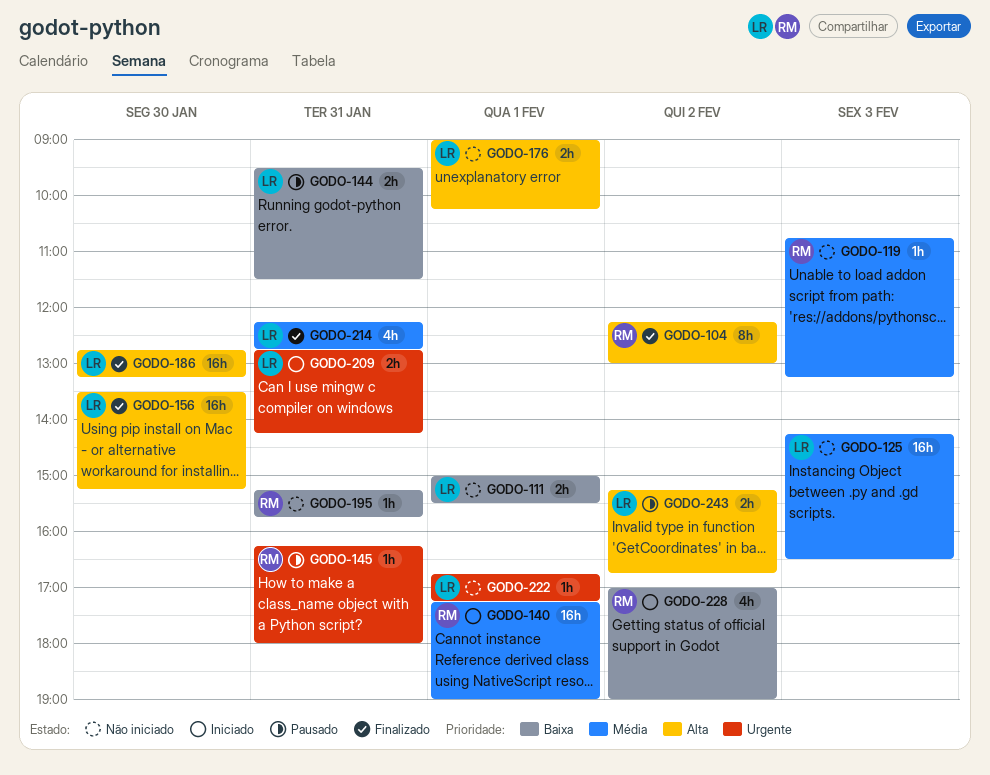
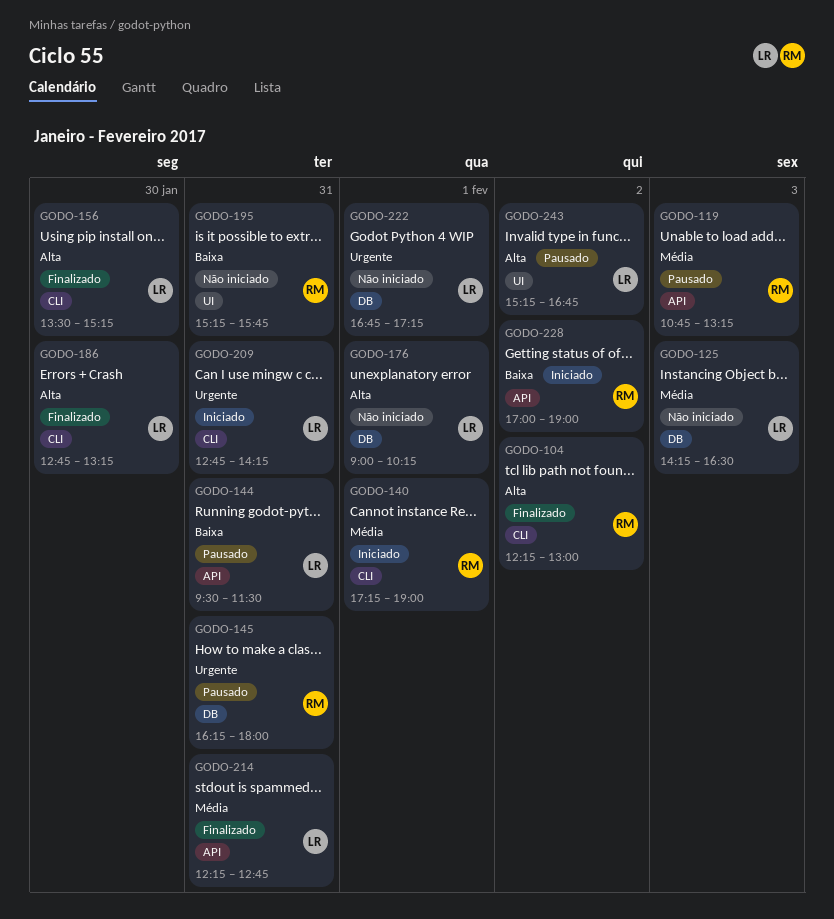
GODO-111: present -> none
GODO-119, status: Não iniciado -> Pausado

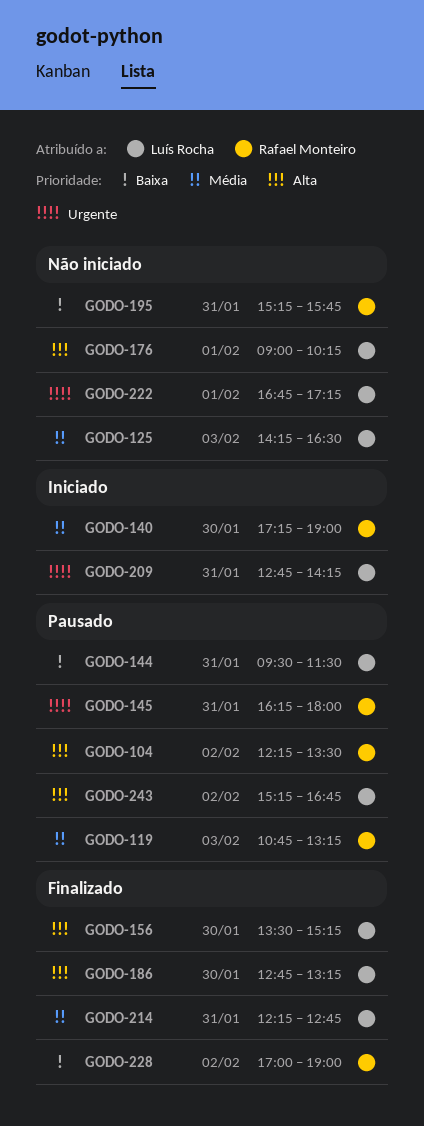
GODO-104, status: Finalizado -> Pausado
GODO-104, ends: 13:00 -> 13:30
GODO-140, day: Feb 1 -> Jan 30
GODO-228, status: Iniciado -> Finalizado

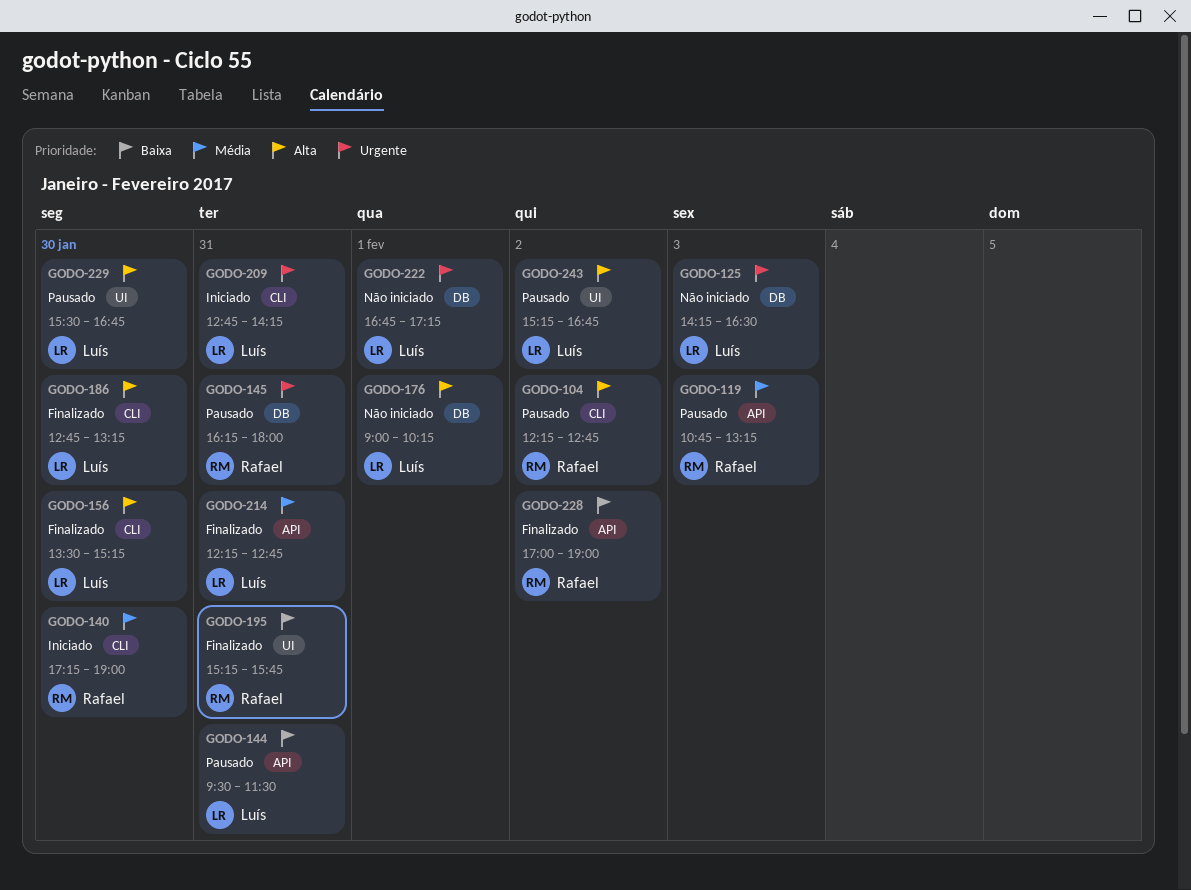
GODO-104, ends: 13:30 -> 12:45
GODO-125, priority: Média -> Urgente
GODO-195, status: Não iniciado -> Finalizado
GODO-229: none -> present

